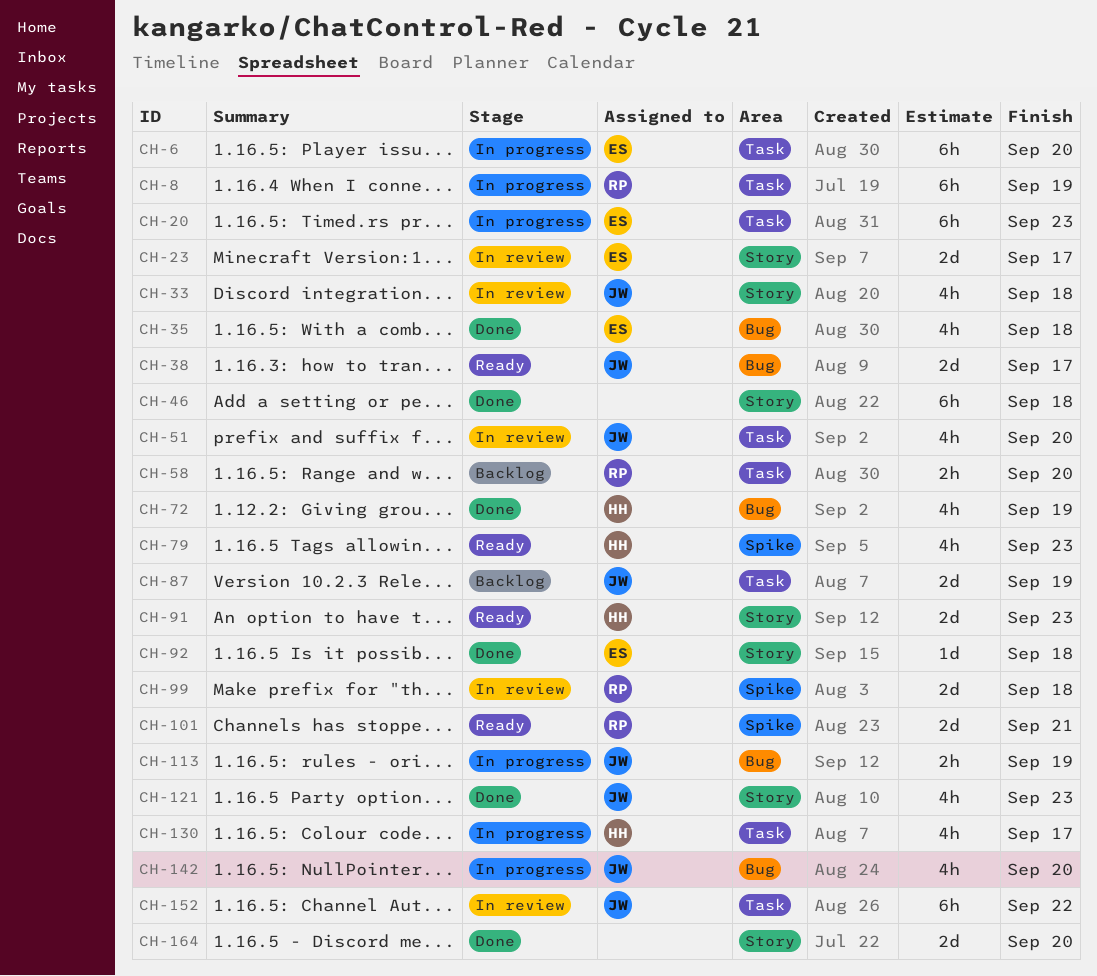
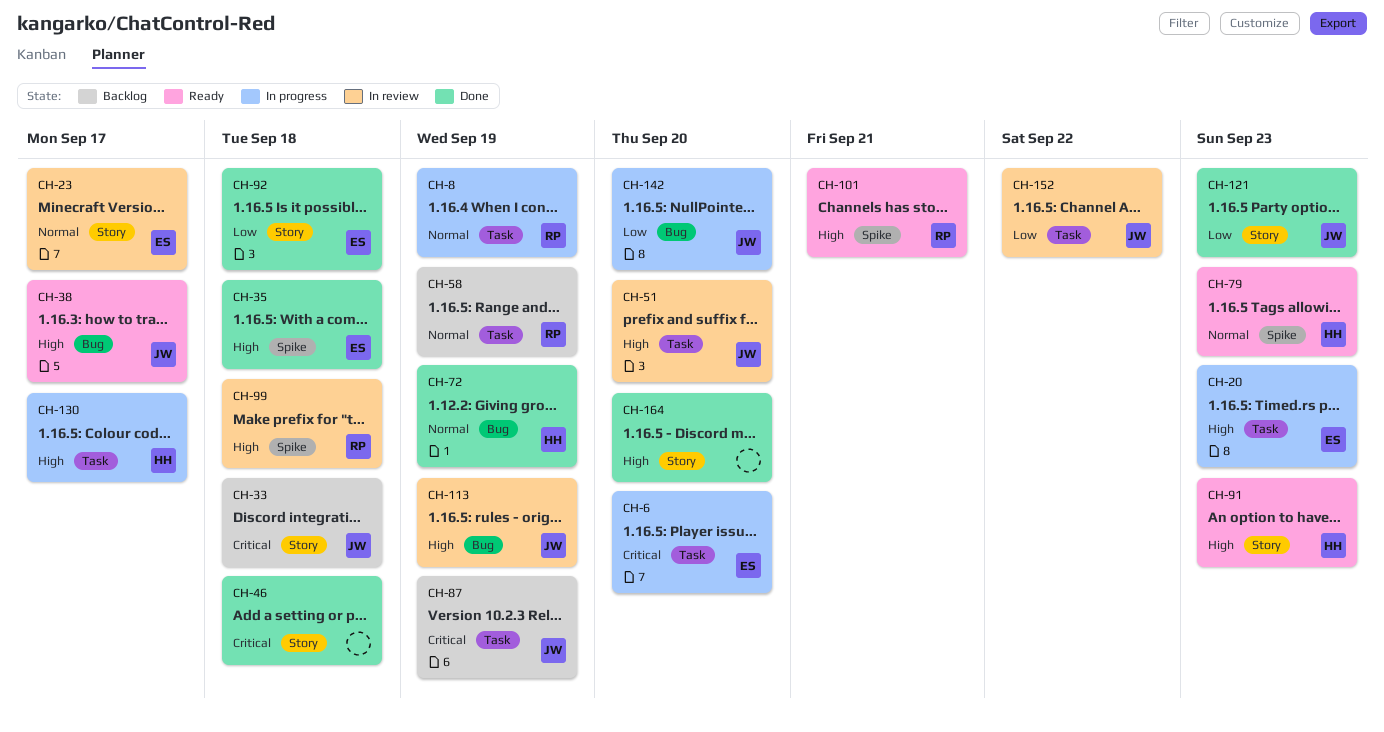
CH-33, status: In review -> Backlog
CH-35, label: Bug -> Spike
CH-58, due: Sep 20 -> Sep 19
CH-113, status: In progress -> In review

